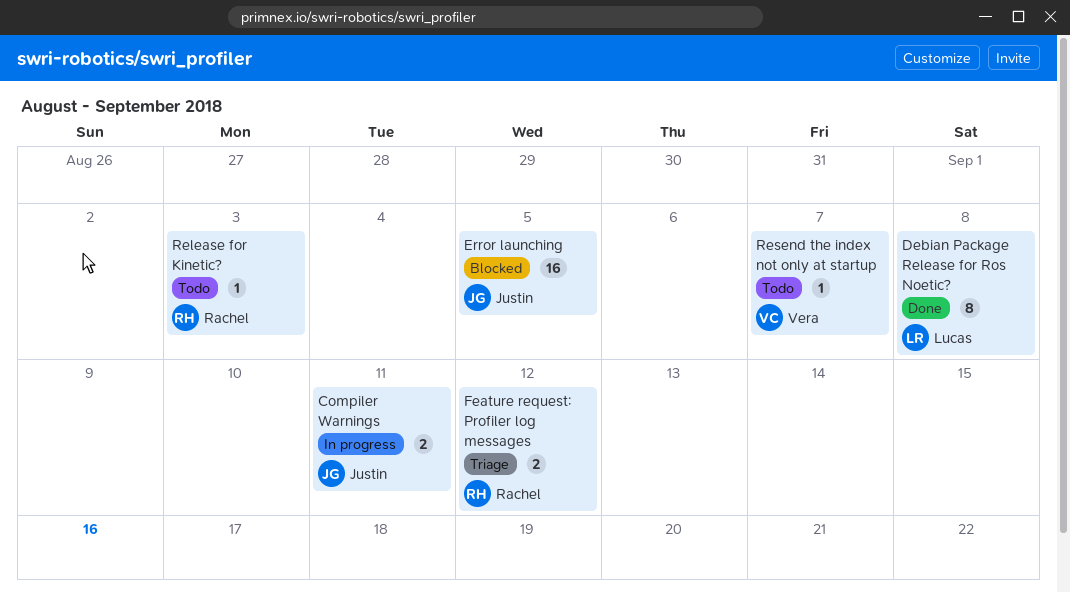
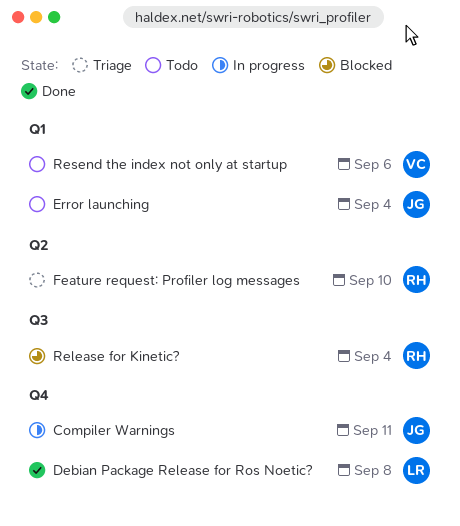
Error launching, status: Blocked -> Todo
Error launching, due: Sep 5 -> Sep 4
Feature request: Profiler log messages, due: Sep 12 -> Sep 10
Release for Kinetic?, status: Todo -> Blocked
Release for Kinetic?, due: Sep 3 -> Sep 4
Resend the index not only at startup, due: Sep 7 -> Sep 6

